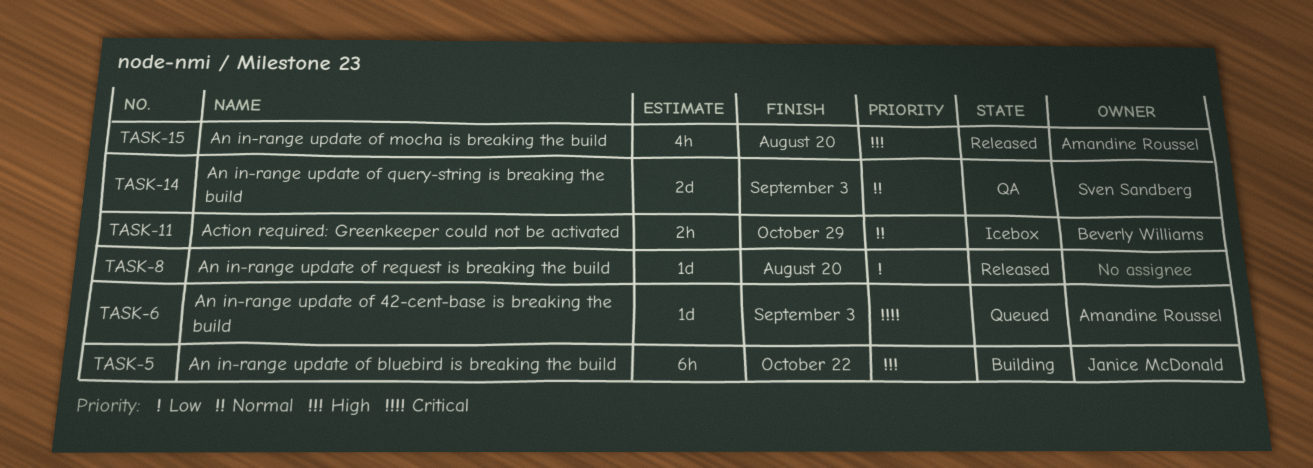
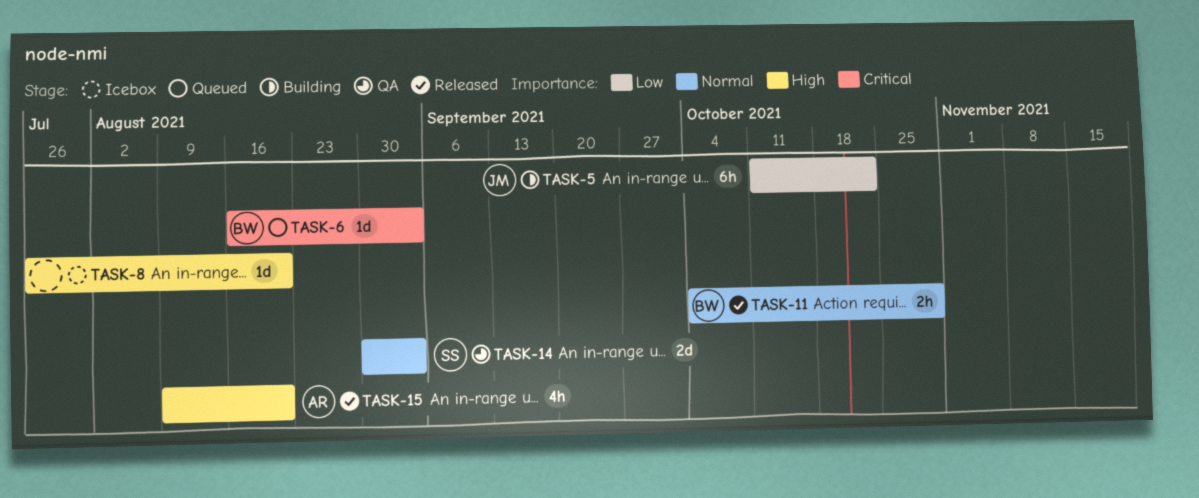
TASK-5, priority: High -> Low
TASK-6, owner: Amandine Roussel -> Beverly Williams
TASK-8, status: Released -> Icebox
TASK-8, priority: Low -> High
TASK-11, status: Icebox -> Released

